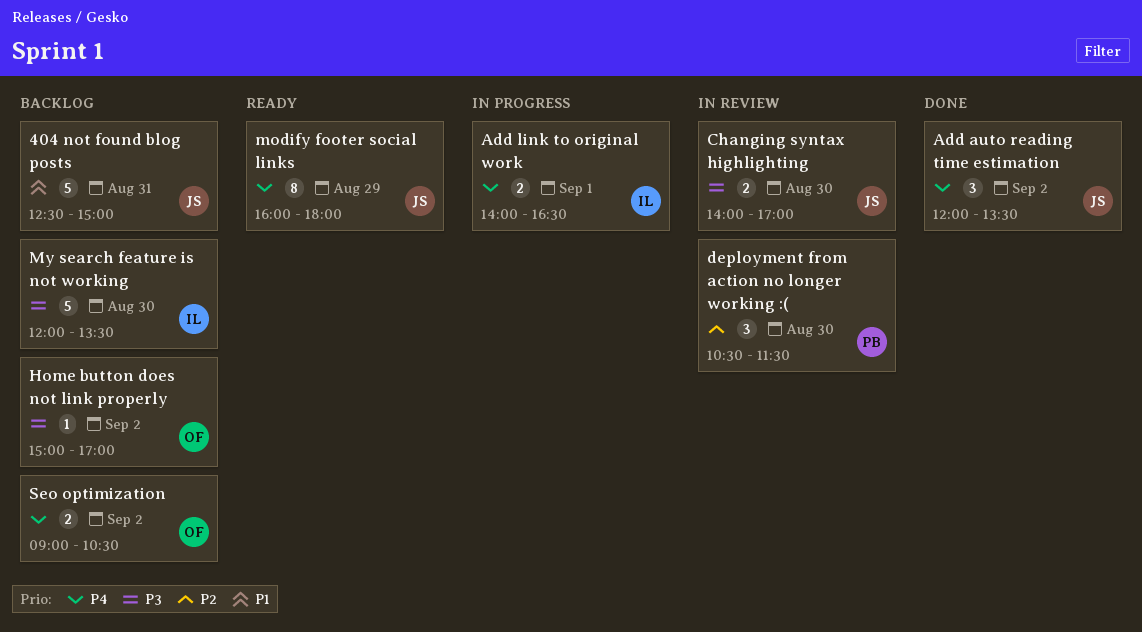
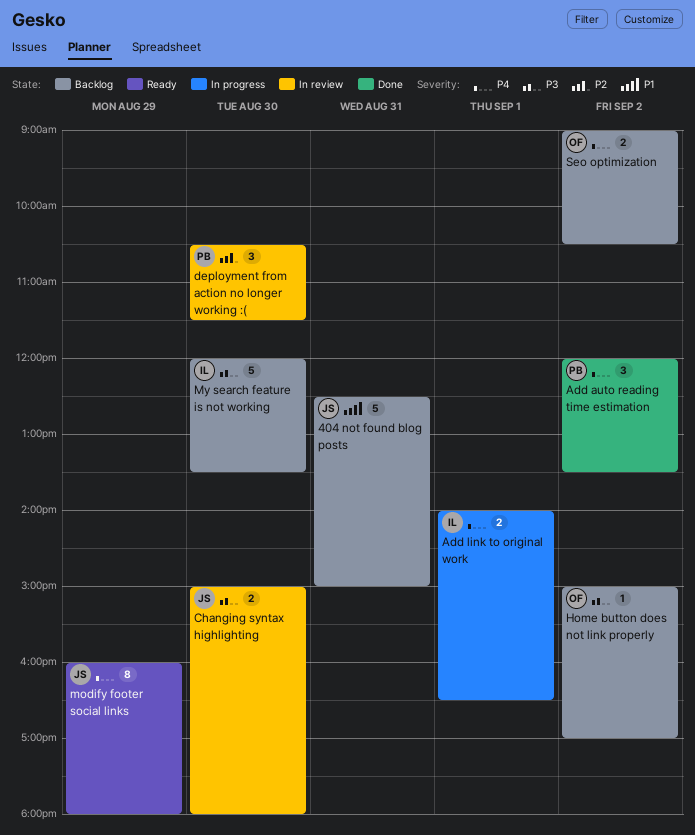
Add auto reading time estimation, owner: JS -> PB
Changing syntax highlighting, begins: 14:00 -> 15:00
Changing syntax highlighting, ends: 17:00 -> 18:00

